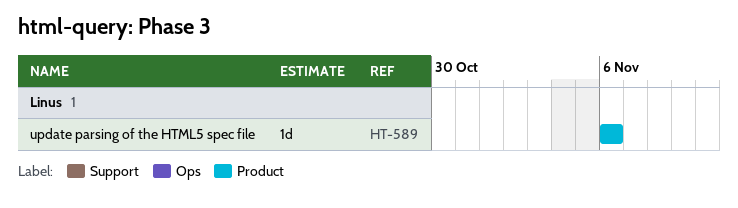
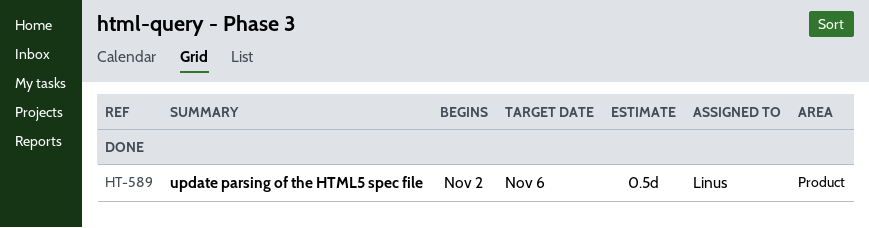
HT-589, estimate: 1d -> 0.5d
HT-589, start: Nov 6 -> Nov 2

